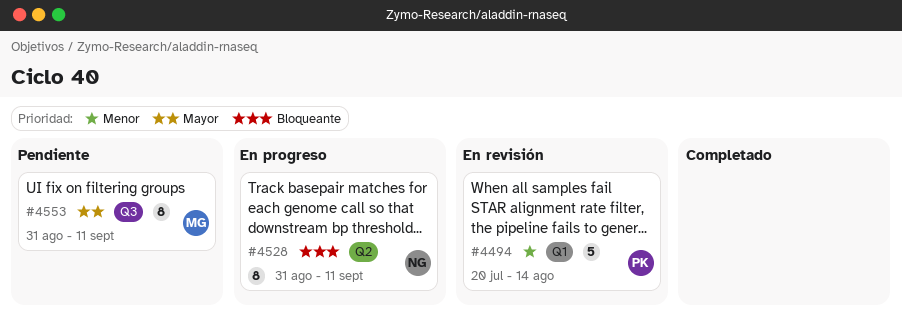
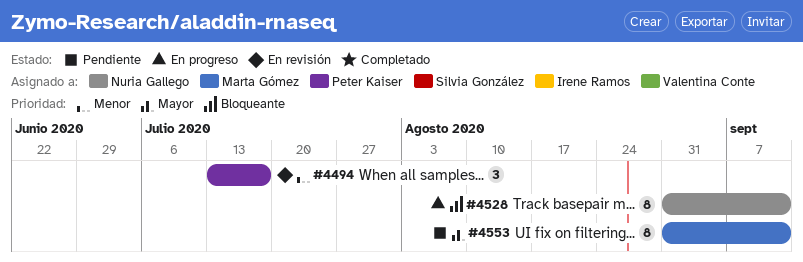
#4494, estimate: 5 -> 3
#4494, start: Jul 20 -> Jul 13
#4494, due: Aug 14 -> Jul 17

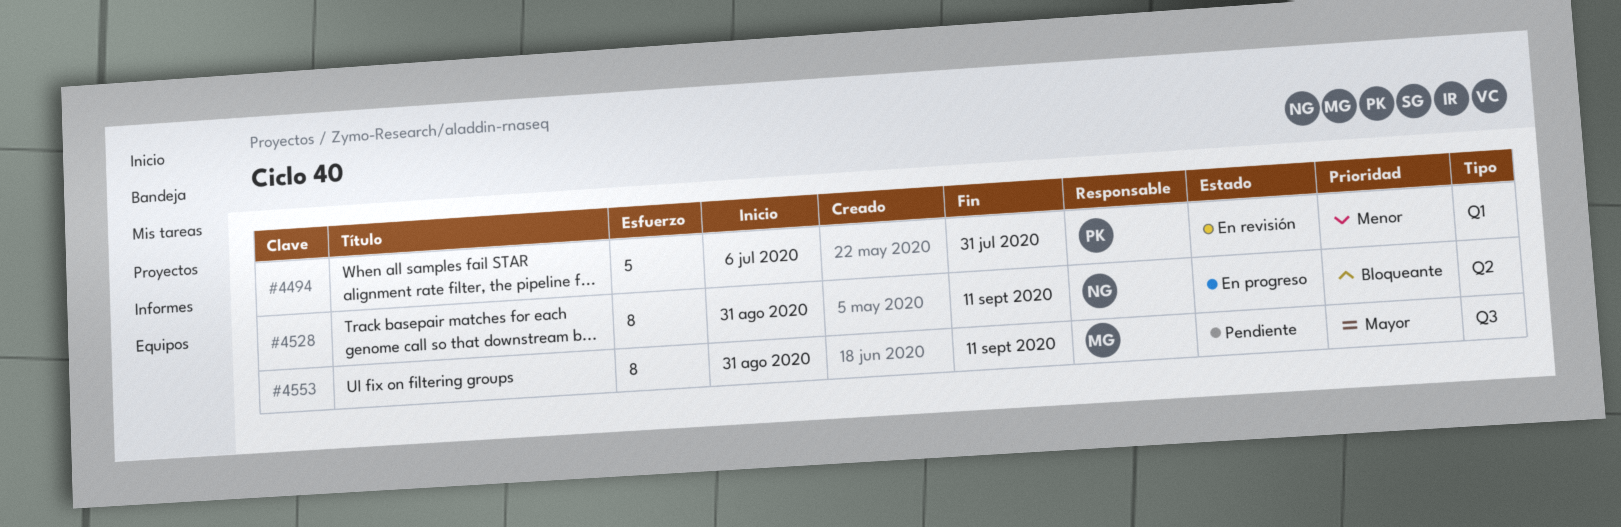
#4494, estimate: 3 -> 5
#4494, start: Jul 13 -> Jul 6
#4494, due: Jul 17 -> Jul 31

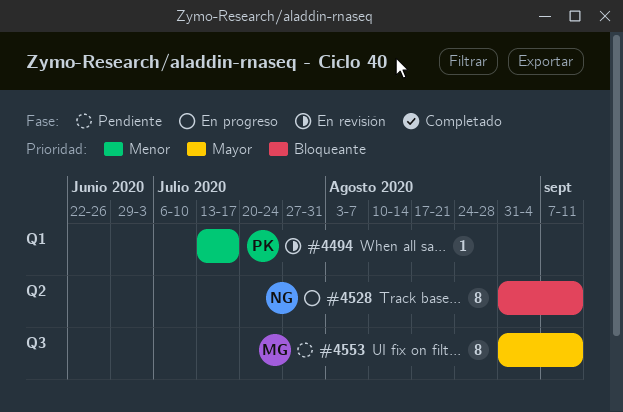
#4494, estimate: 5 -> 1
#4494, start: Jul 6 -> Jul 13
#4494, due: Jul 31 -> Jul 17

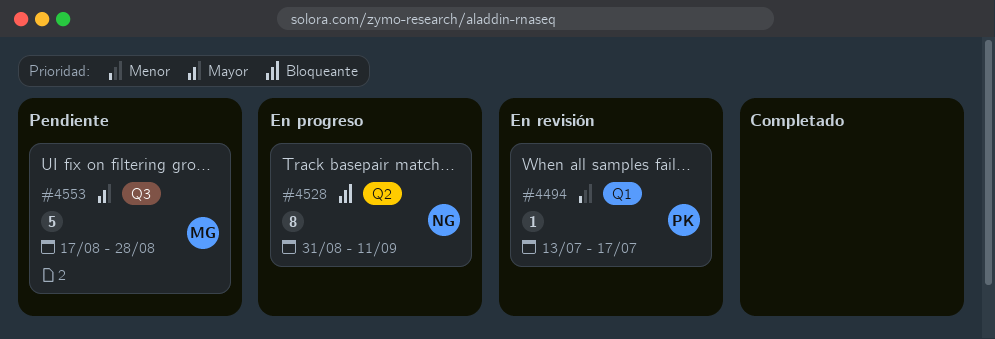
#4553, estimate: 8 -> 5
#4553, start: Aug 31 -> Aug 17
#4553, due: Sep 11 -> Aug 28

